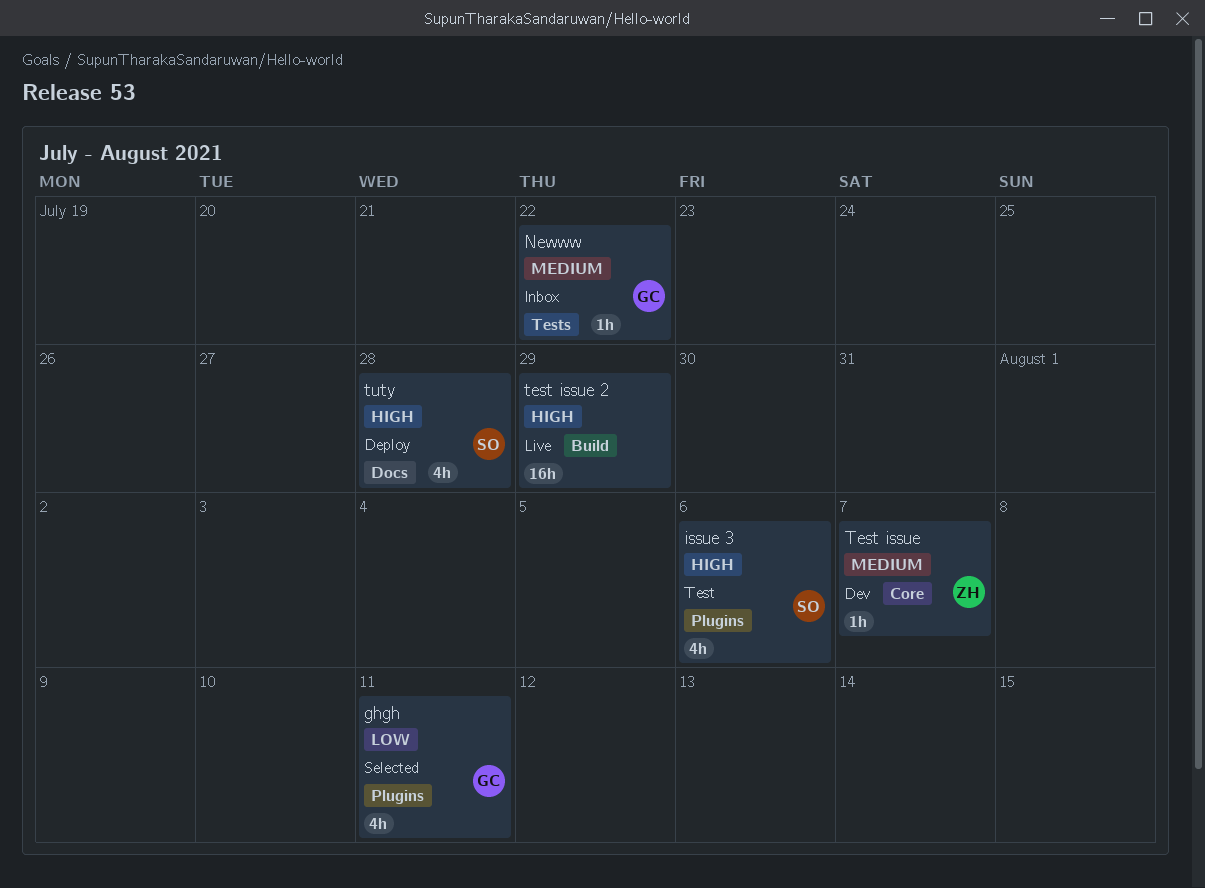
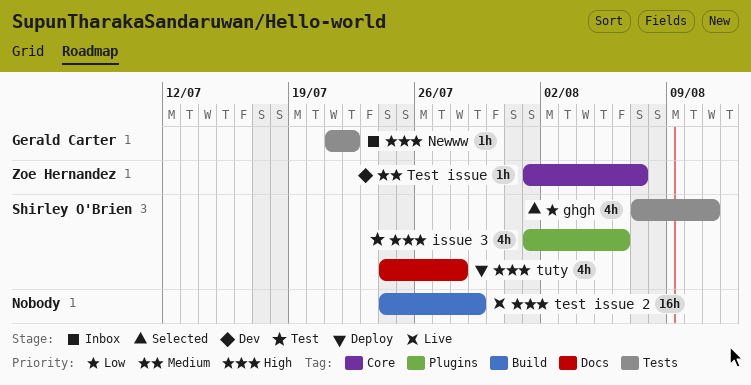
ghgh, owner: Gerald Carter -> Shirley O'Brien
ghgh, label: Plugins -> Tests
Newww, priority: Medium -> High

